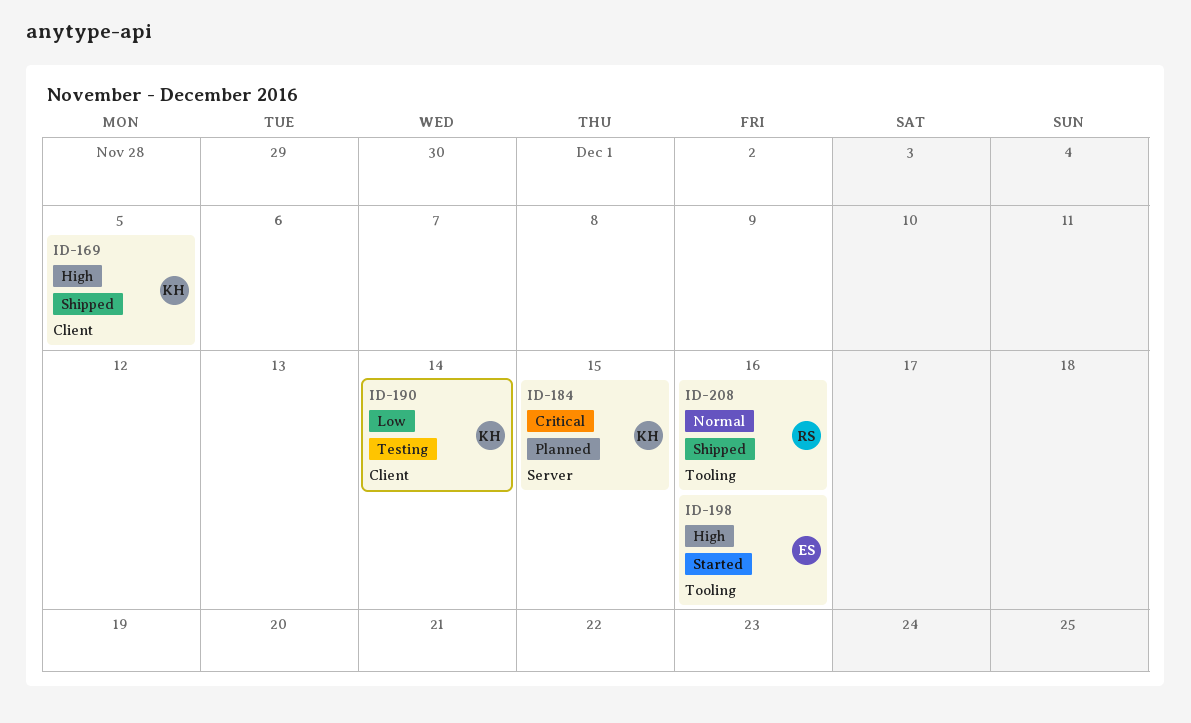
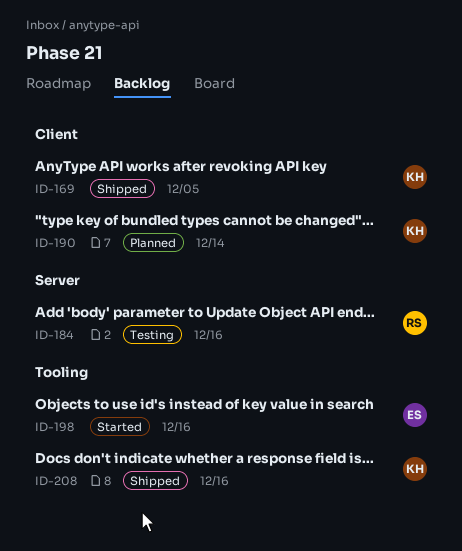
ID-184, status: Planned -> Testing
ID-184, owner: KH -> RS
ID-184, due: Dec 15 -> Dec 16
ID-190, status: Testing -> Planned
ID-208, owner: RS -> KH

